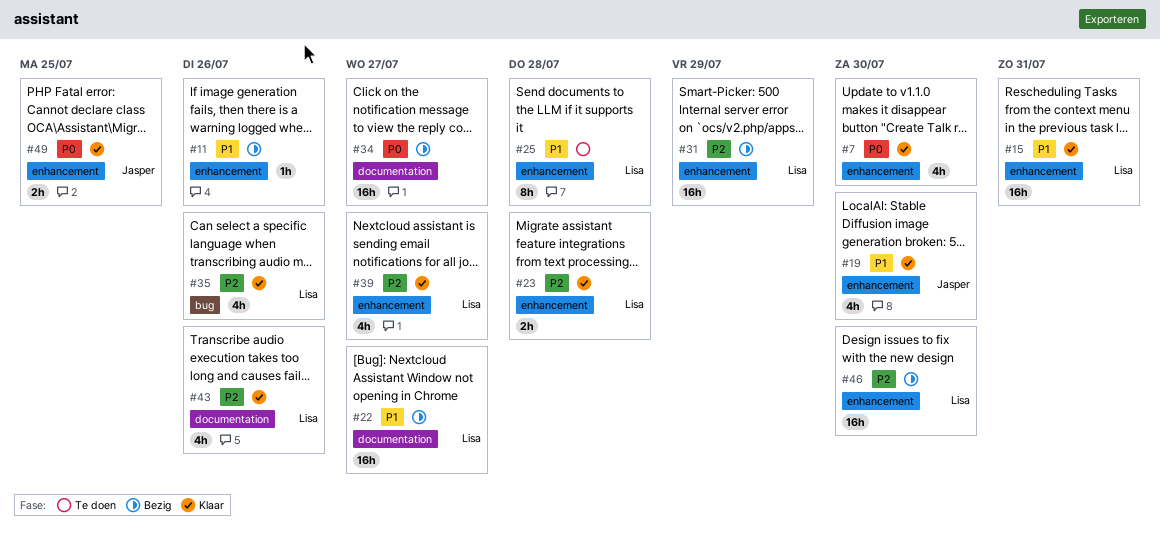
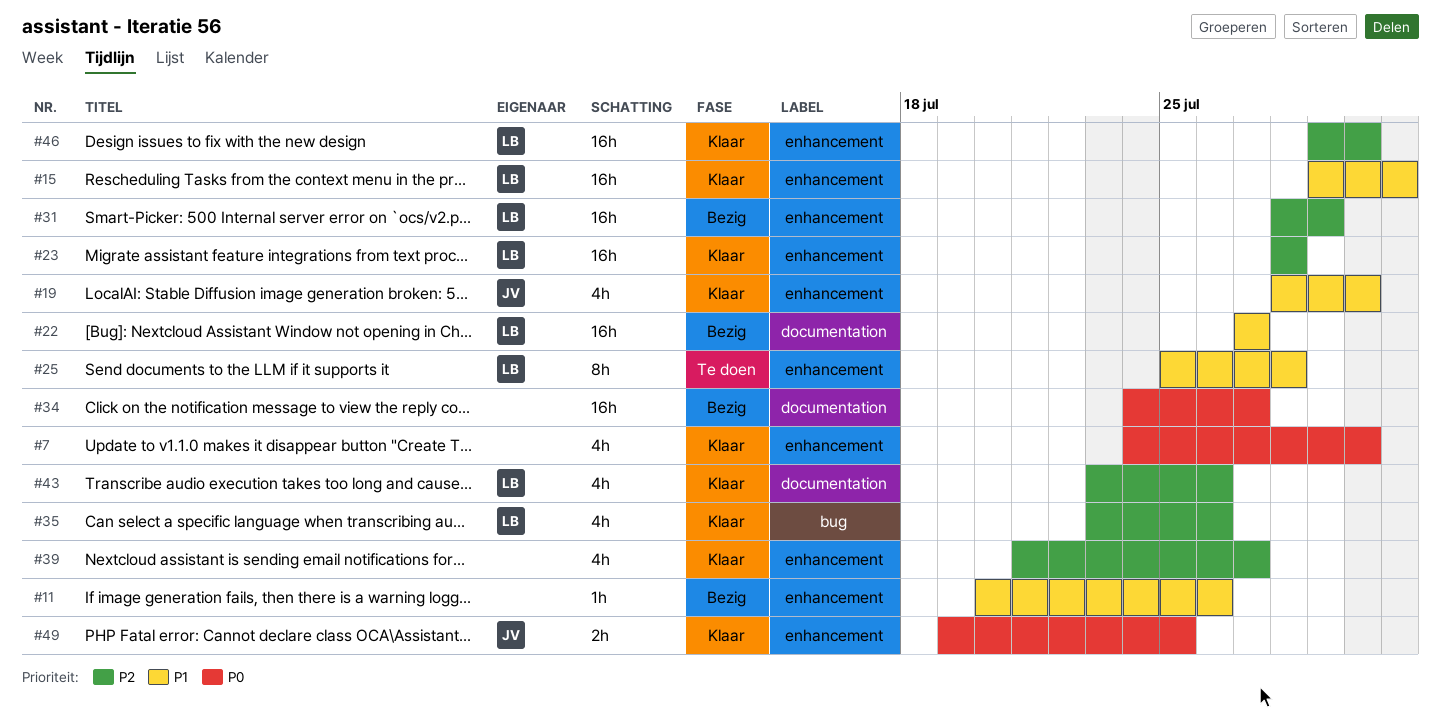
#23, estimate: 2h -> 16h
#39, owner: Lisa -> none
#46, status: Bezig -> Klaar

